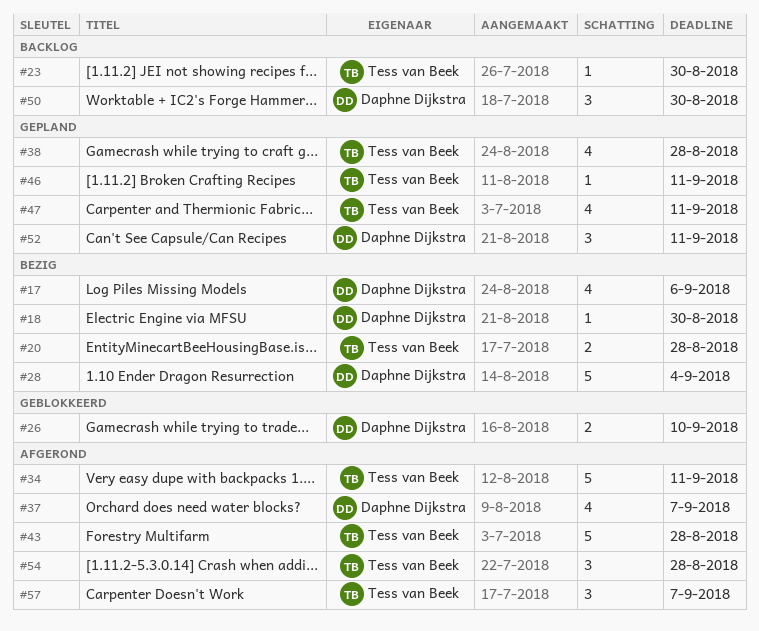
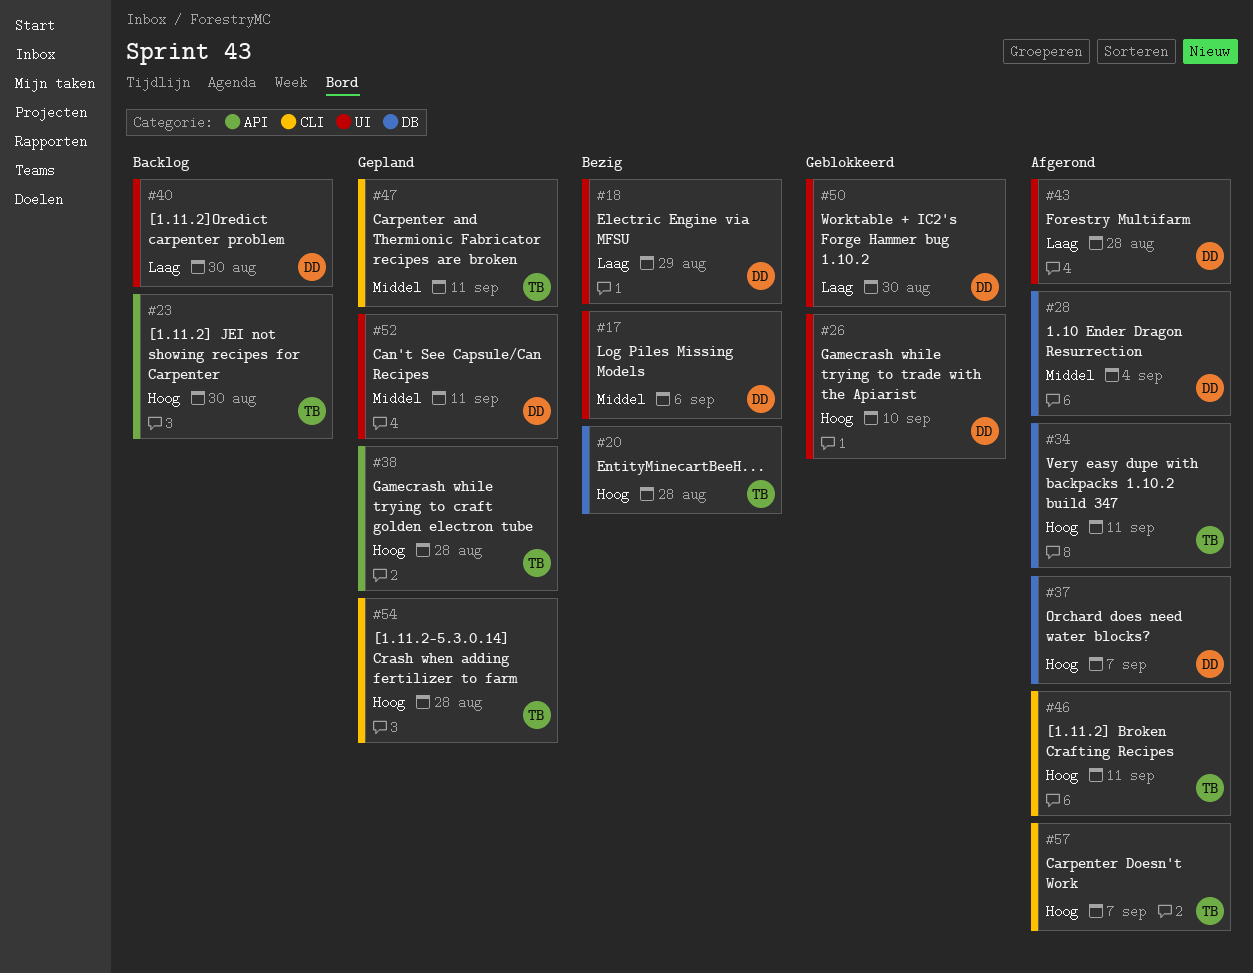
#18, due: Aug 30 -> Aug 29
#28, status: Bezig -> Afgerond
#40: none -> present
#43, owner: Tess van Beek -> Daphne Dijkstra
#46, status: Gepland -> Afgerond
#50, status: Backlog -> Geblokkeerd
#54, status: Afgerond -> Gepland

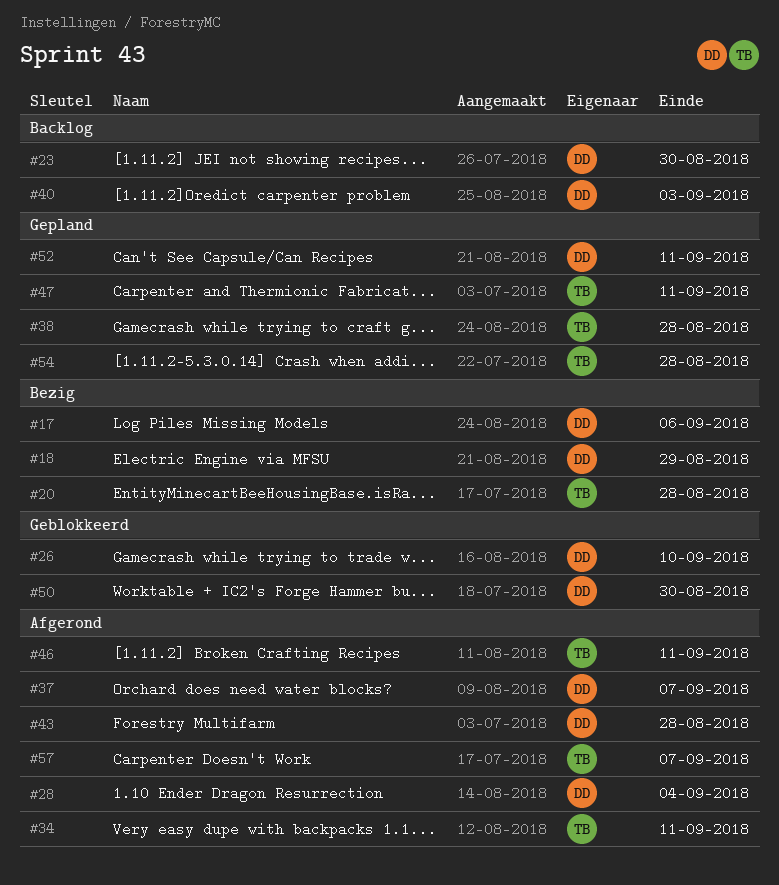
#23, owner: TB -> DD
#40, due: Aug 30 -> Sep 3

